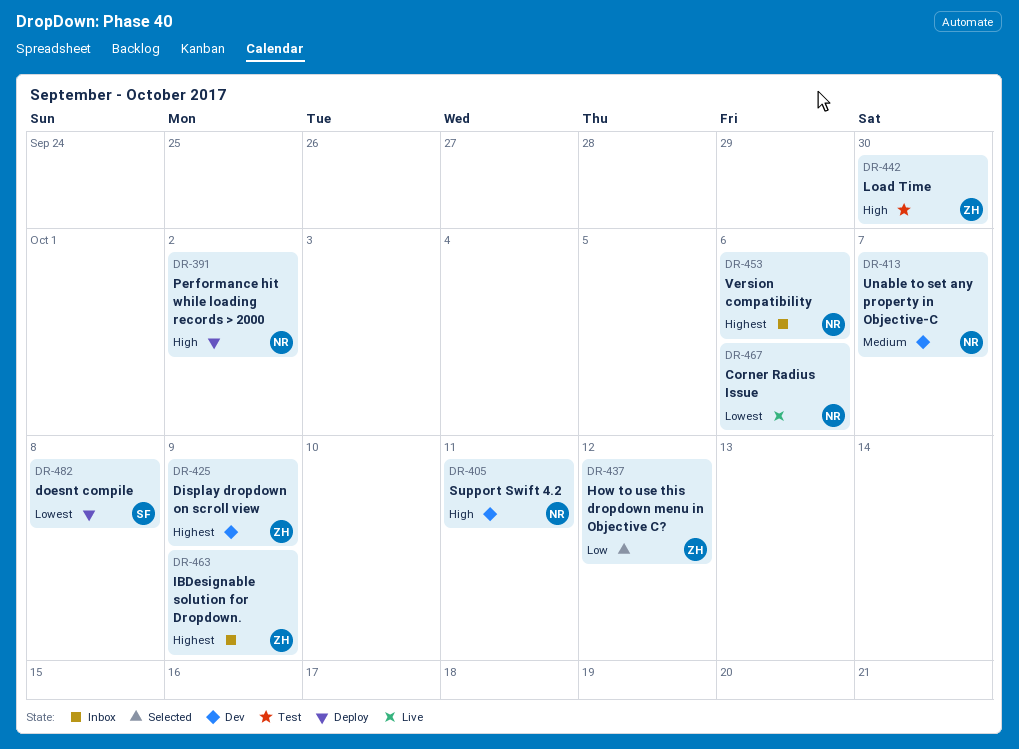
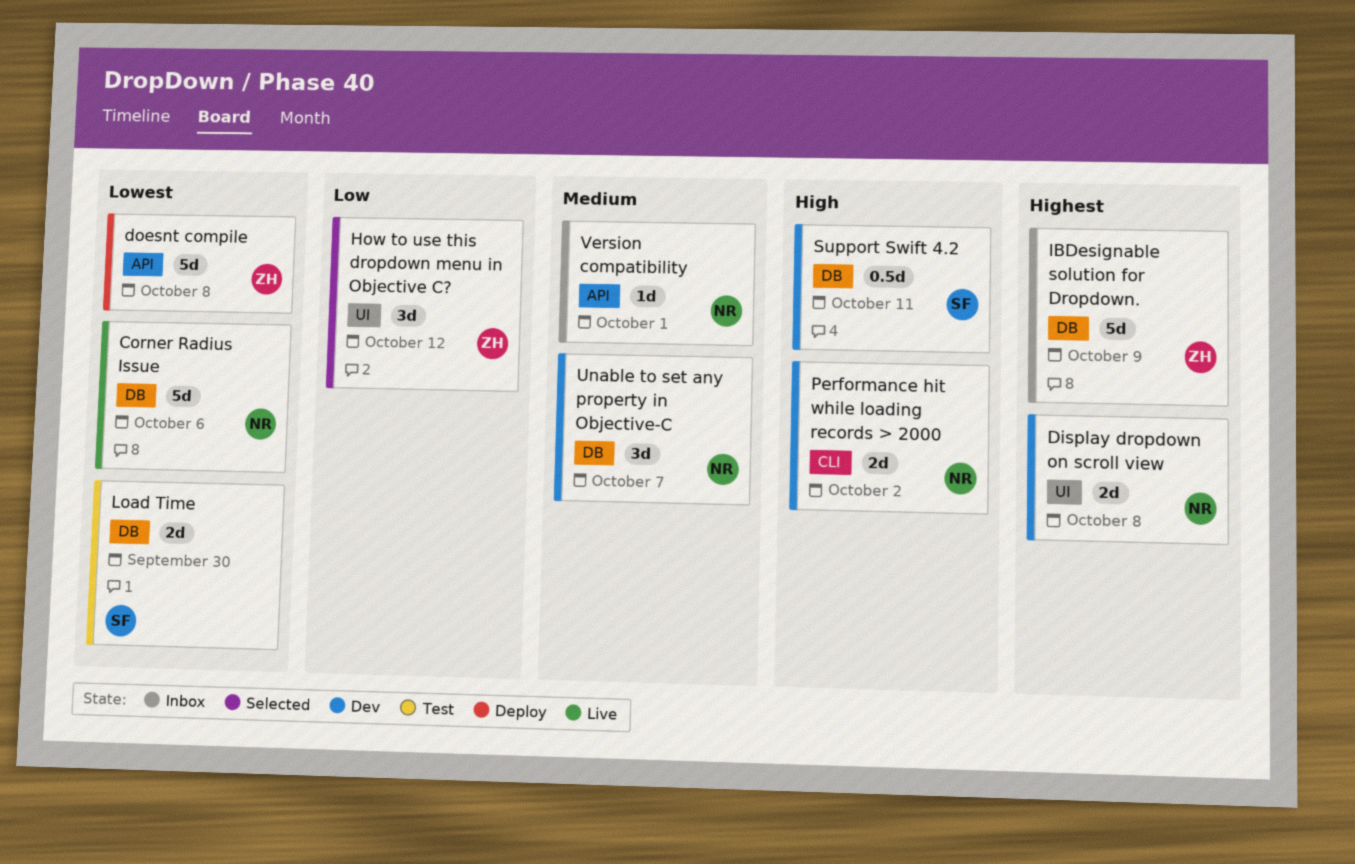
Display dropdown on scroll view, owner: ZH -> NR
Display dropdown on scroll view, due: Oct 9 -> Oct 8
doesnt compile, owner: SF -> ZH
Load Time, owner: ZH -> SF
Load Time, priority: High -> Lowest
Performance hit while loading records > 2000, status: Deploy -> Dev
Support Swift 4.2, owner: NR -> SF
Version compatibility, priority: Highest -> Medium
Version compatibility, due: Oct 6 -> Oct 1

